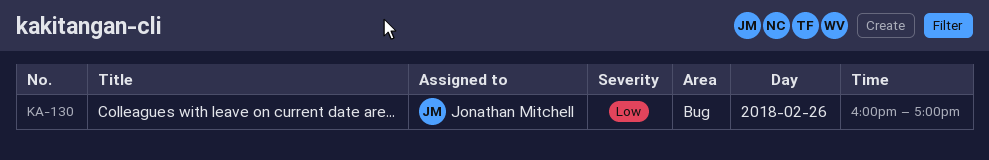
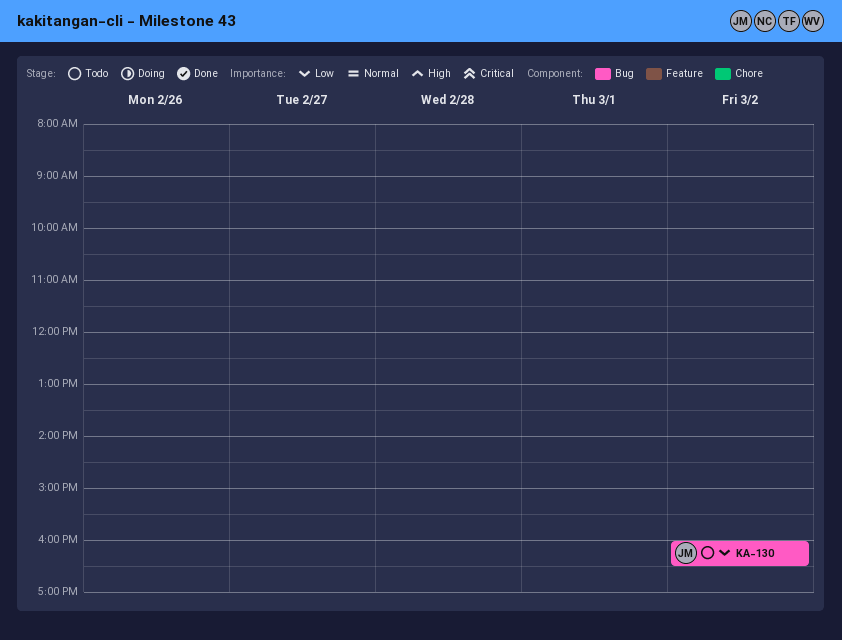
KA-130, day: Feb 26 -> Mar 2
KA-130, ends: 17:00 -> 16:30

